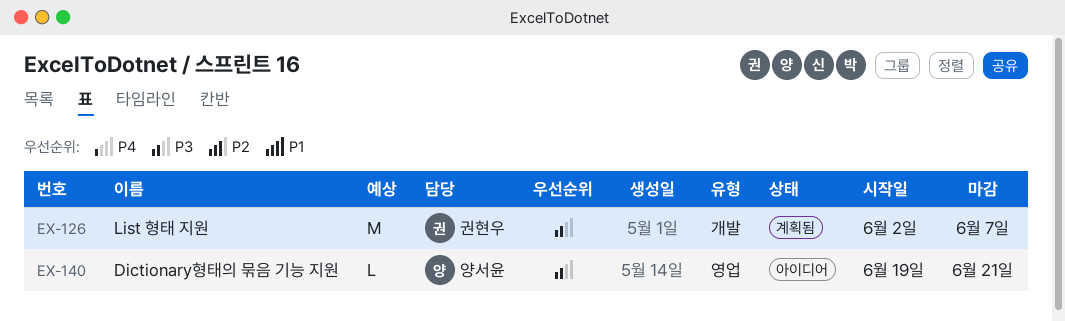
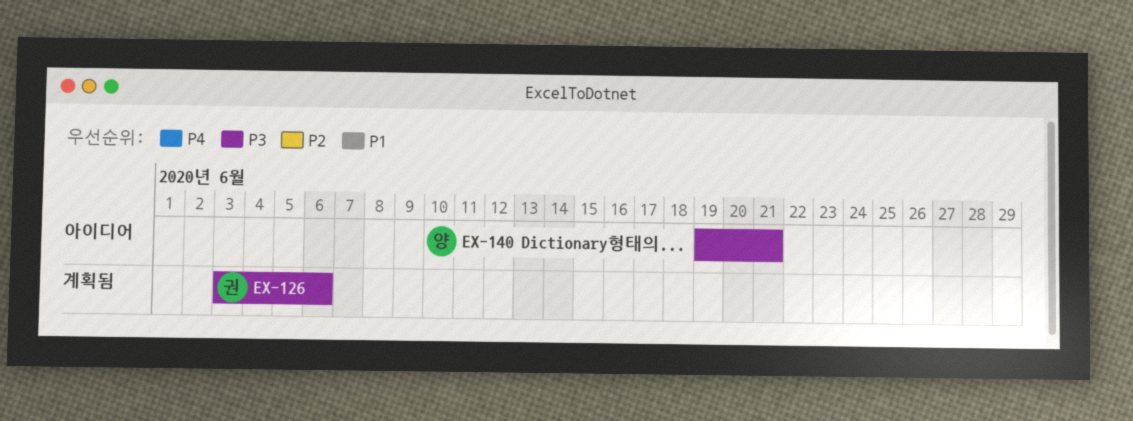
EX-126, start: Jun 2 -> Jun 3
EX-126, due: Jun 7 -> Jun 6

